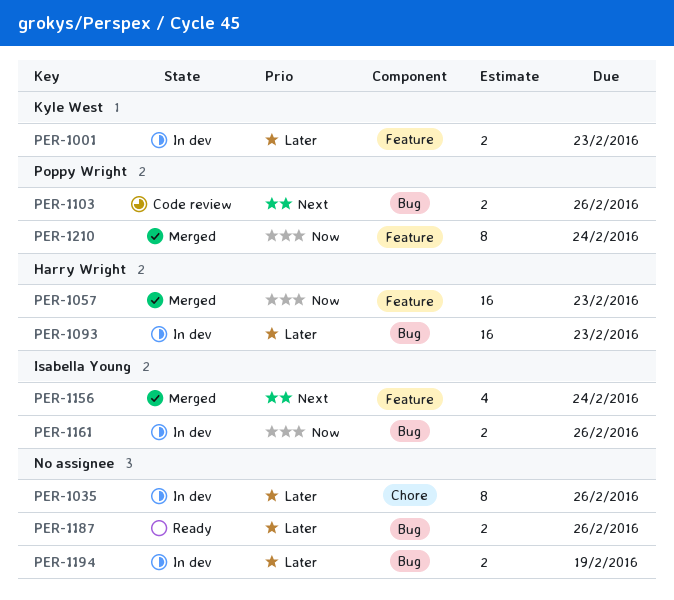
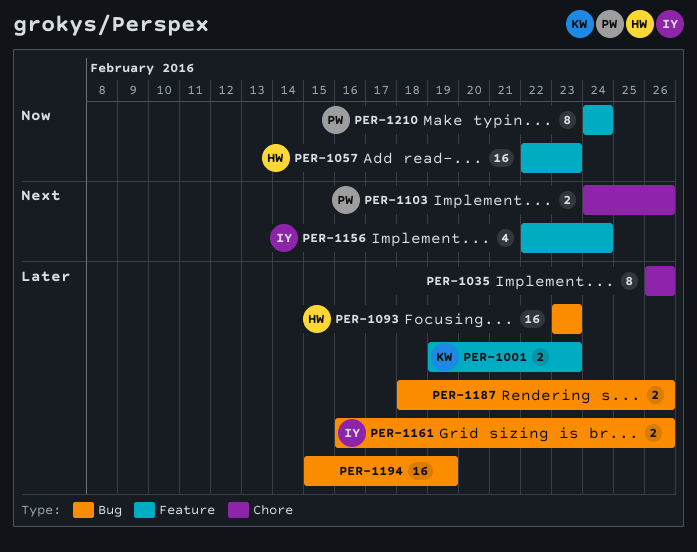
PER-1103, label: Bug -> Chore
PER-1161, priority: Now -> Later
PER-1194, estimate: 2 -> 16

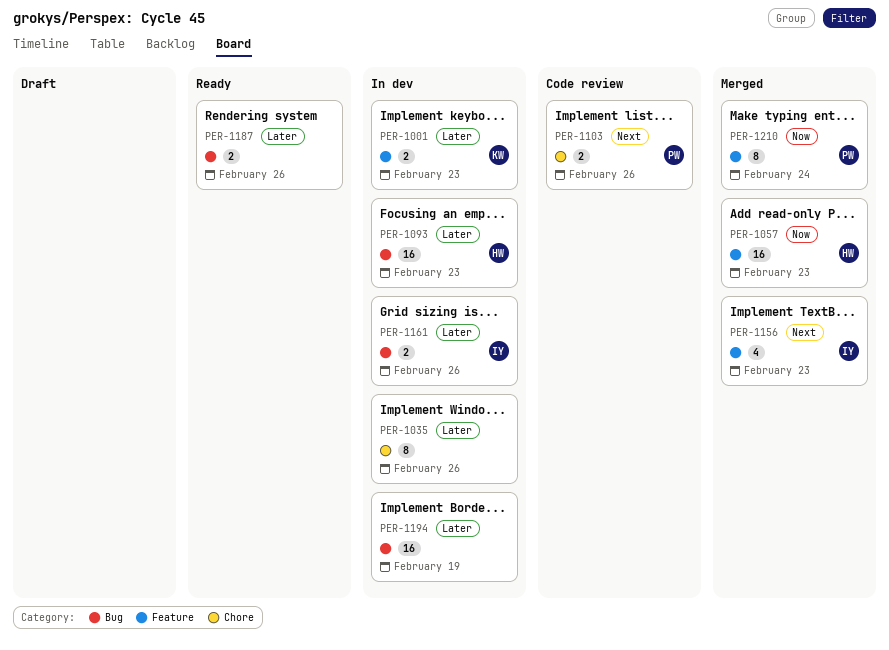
PER-1156, due: Feb 24 -> Feb 23

